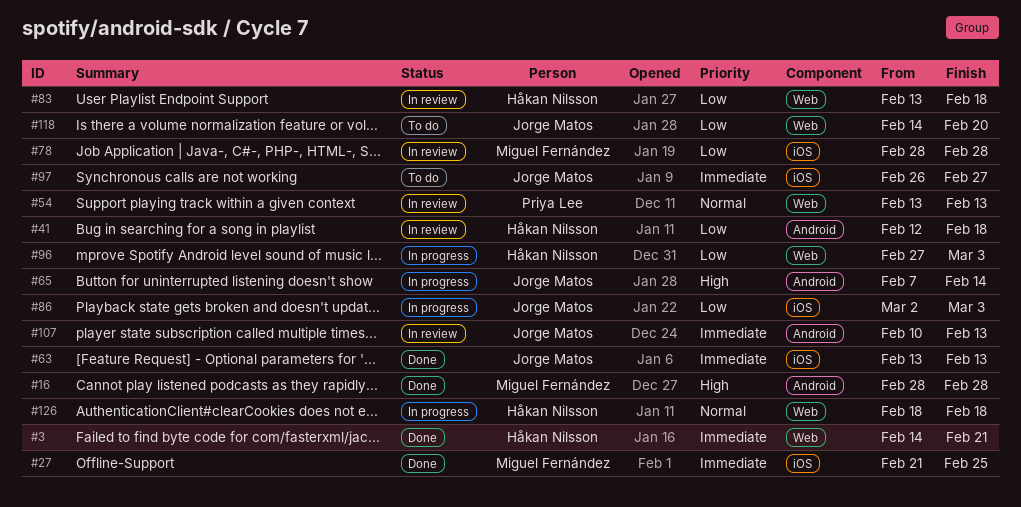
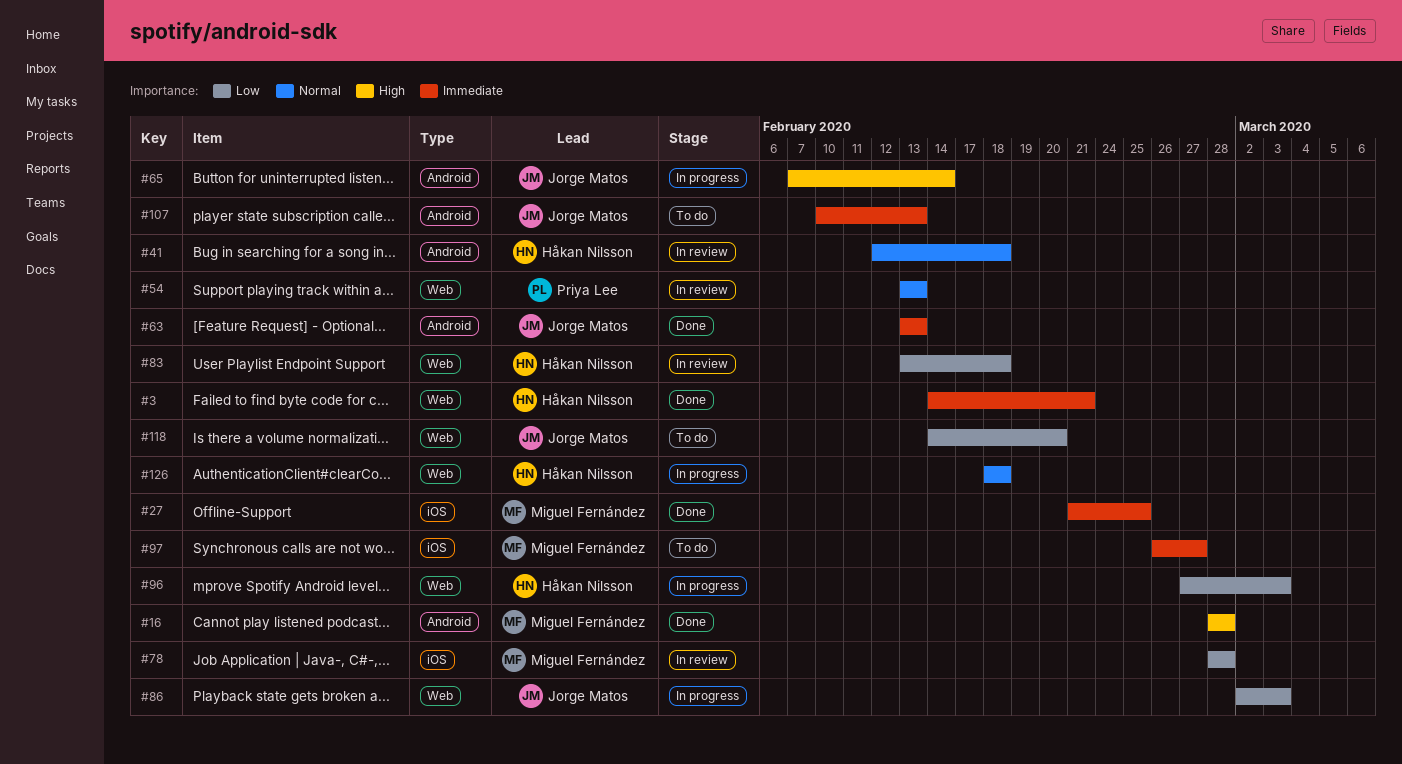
#41, priority: Low -> Normal
#63, label: iOS -> Android
#86, label: iOS -> Web
#97, owner: Jorge Matos -> Miguel Fernández
#107, status: In review -> To do

